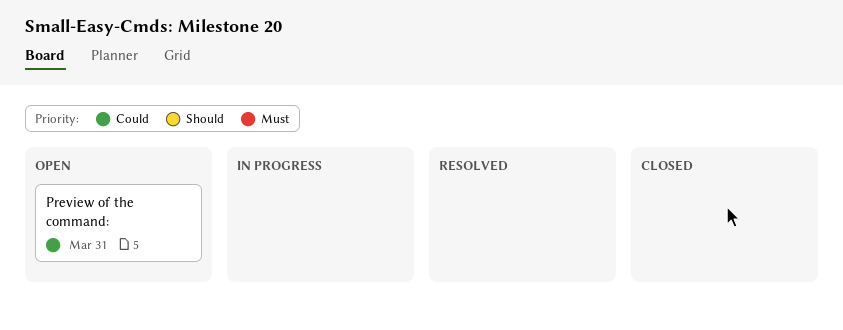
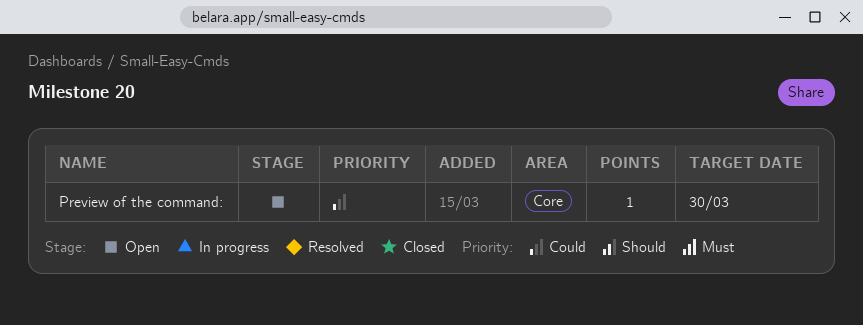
Preview of the command:, due: Mar 31 -> Mar 30

